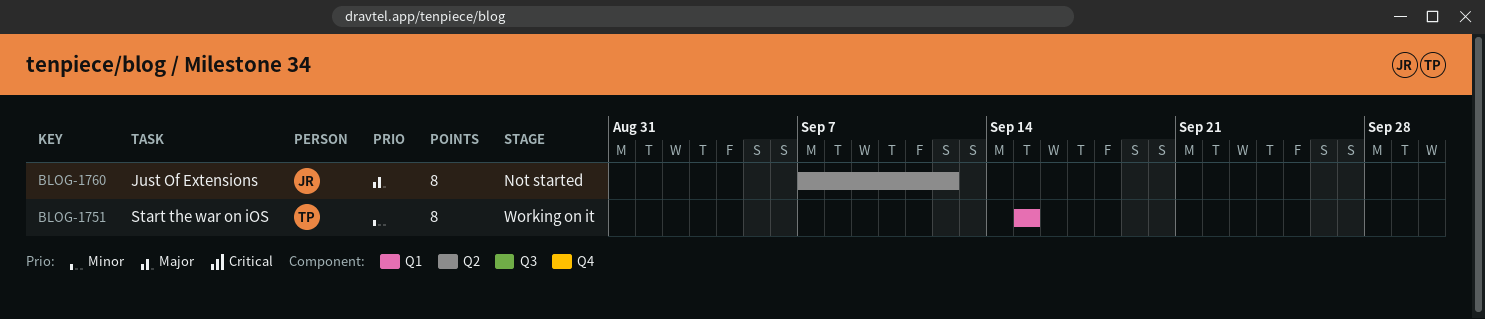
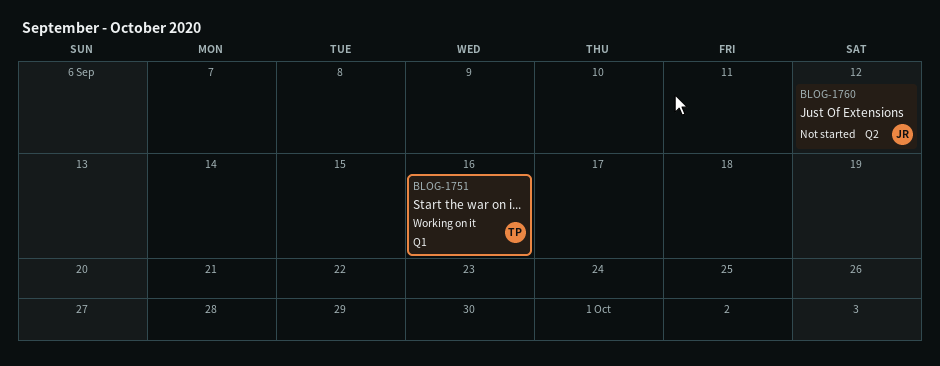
BLOG-1751, due: Sep 15 -> Sep 16

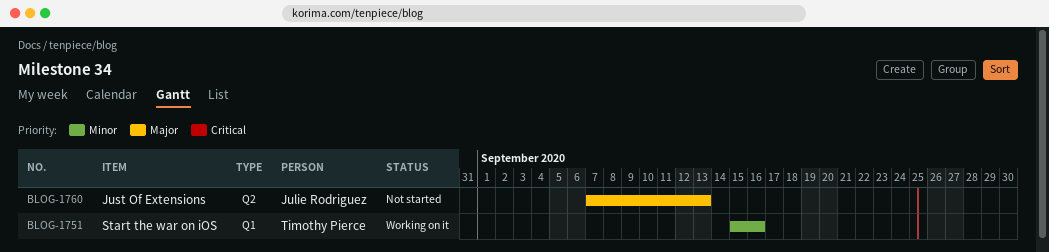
BLOG-1760, due: Sep 12 -> Sep 13

